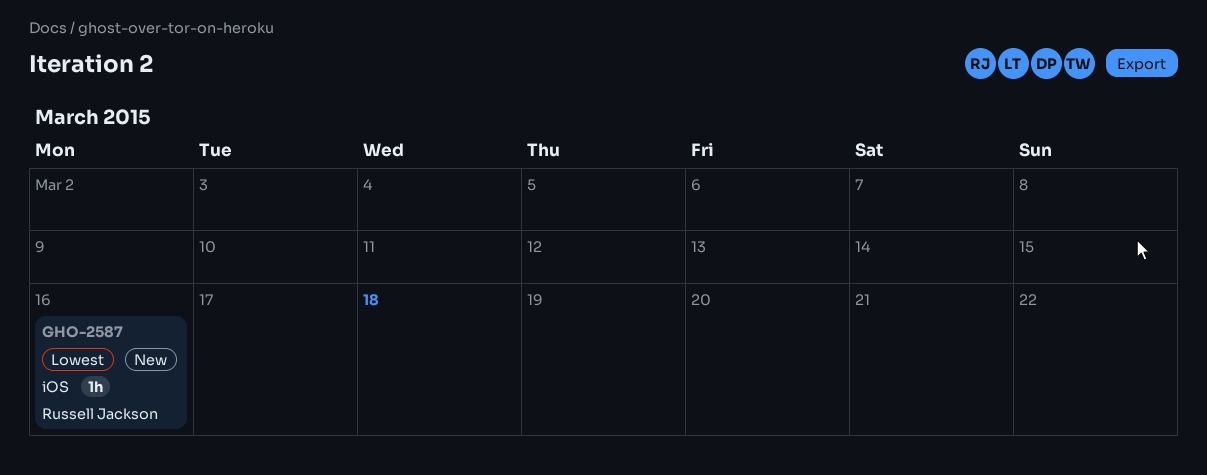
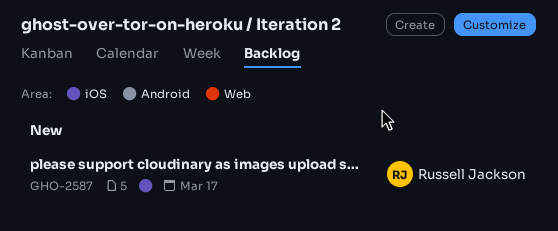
GHO-2587, due: Mar 16 -> Mar 17

